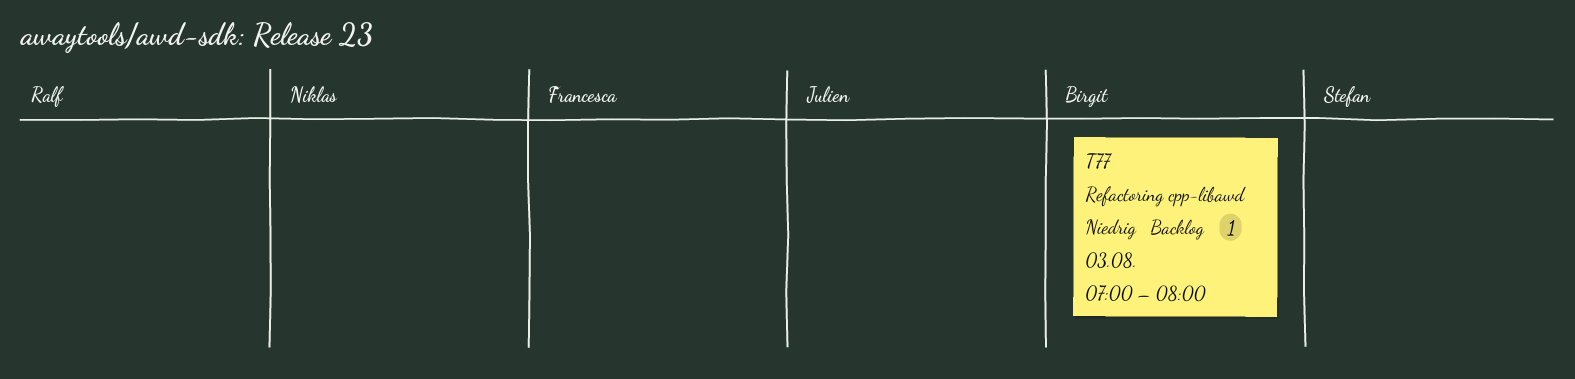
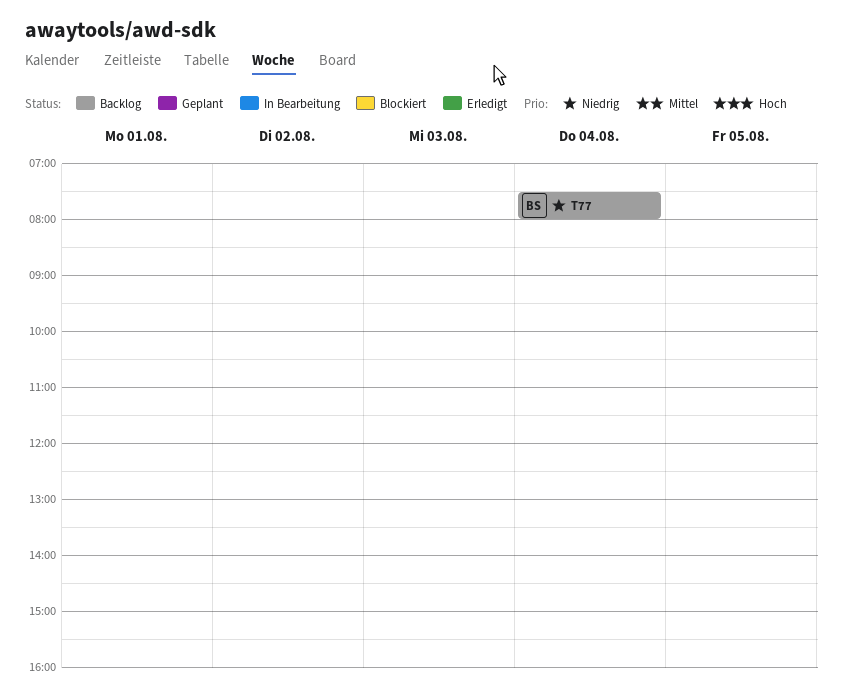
T77, day: Aug 3 -> Aug 4
T77, begins: 07:00 -> 07:30

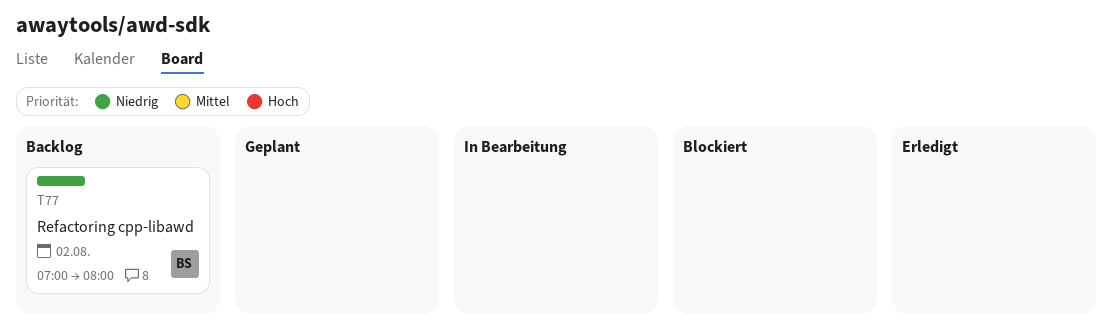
T77, day: Aug 4 -> Aug 2
T77, begins: 07:30 -> 07:00

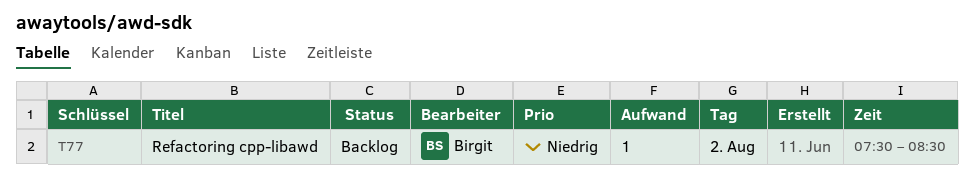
T77, begins: 07:00 -> 07:30
T77, ends: 08:00 -> 08:30

